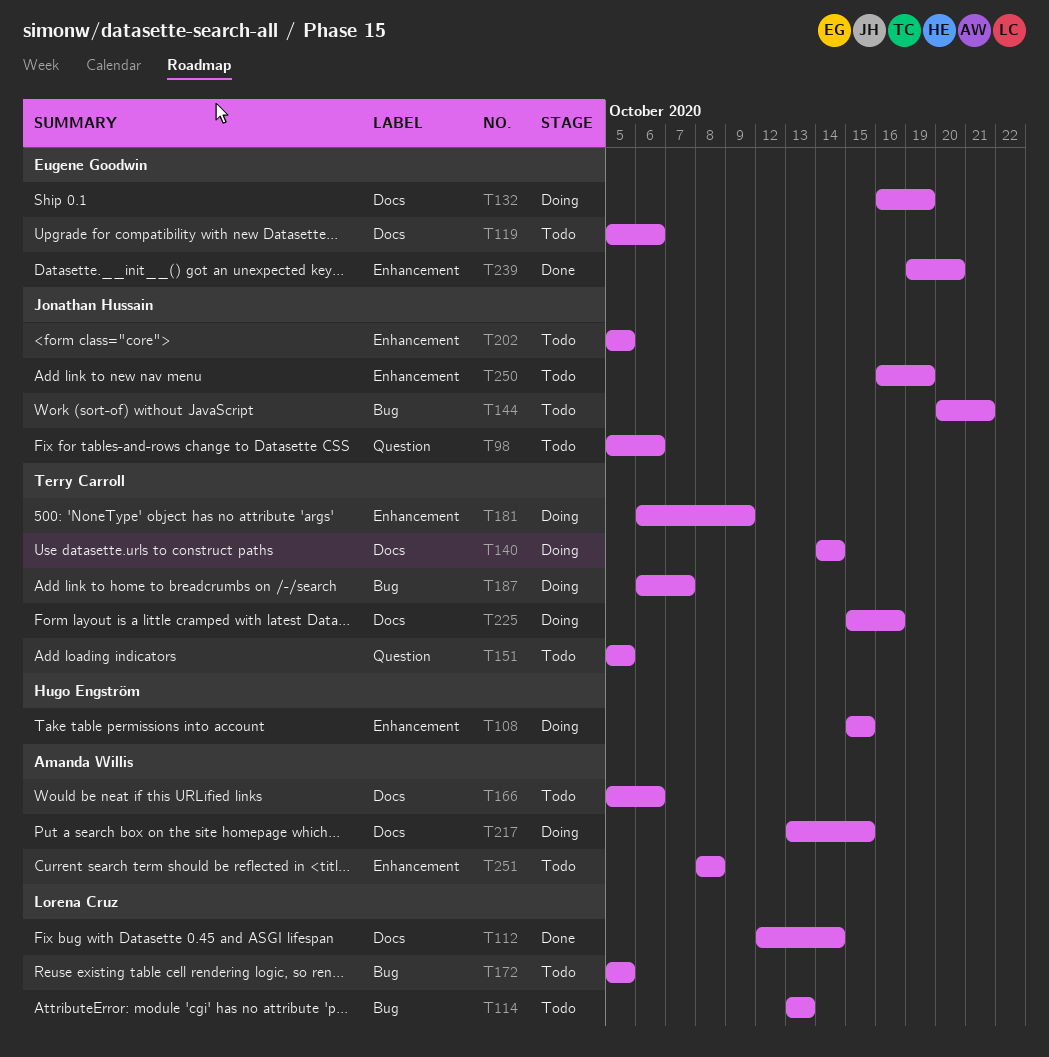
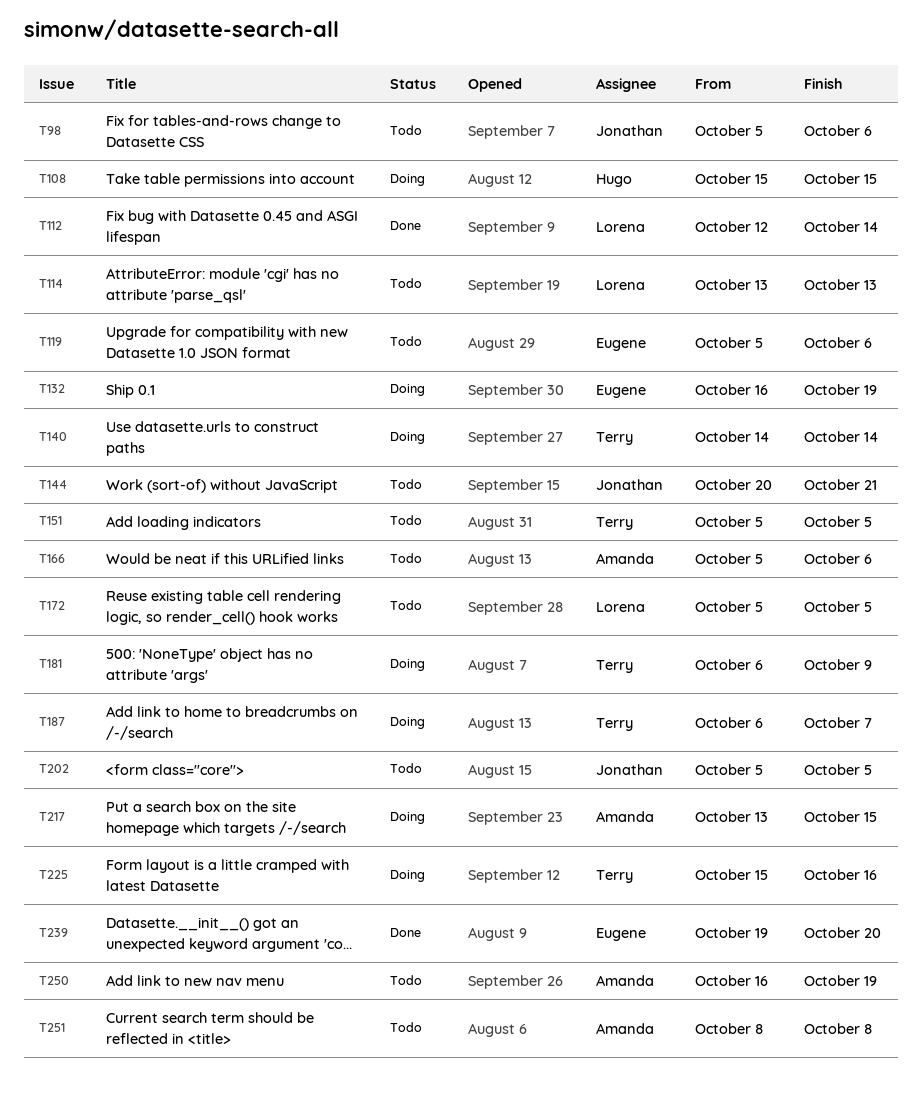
T250, owner: Jonathan Hussain -> Amanda Willis

